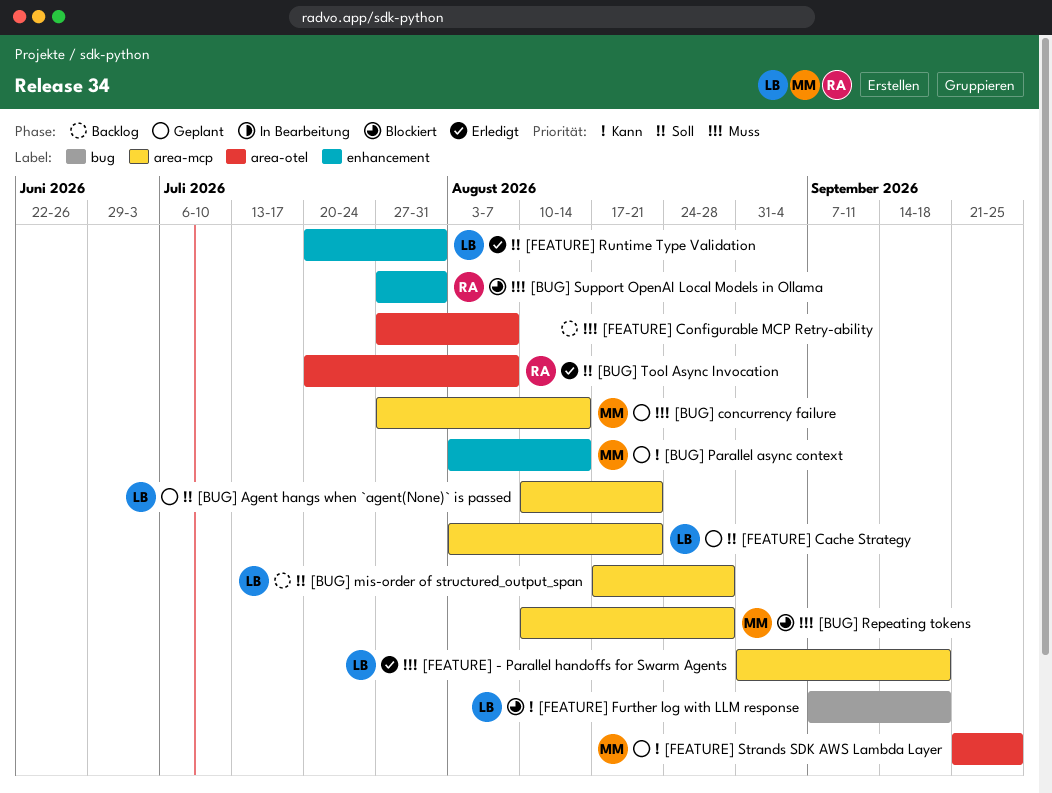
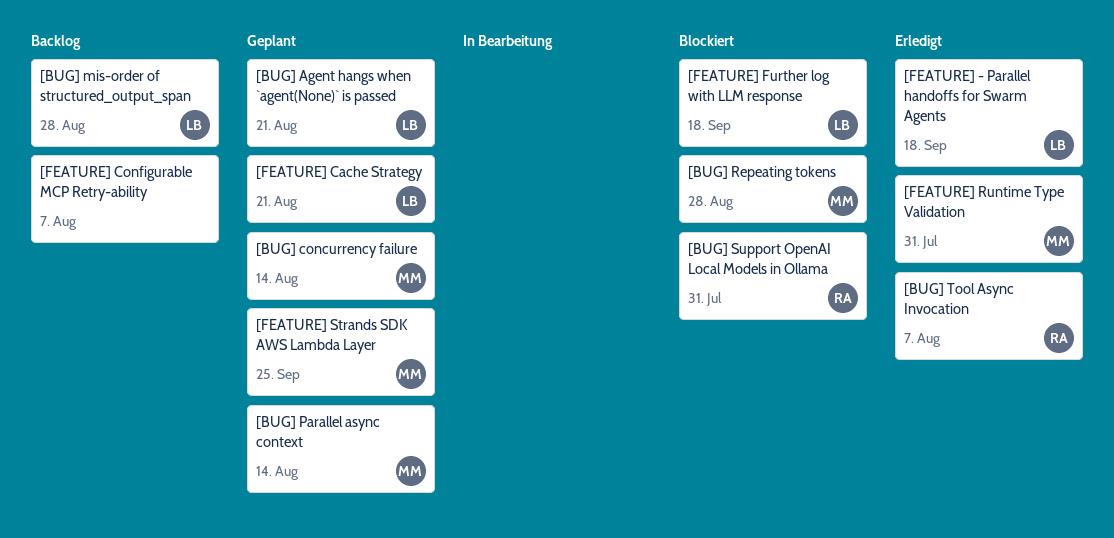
[FEATURE] Runtime Type Validation, owner: LB -> MM

